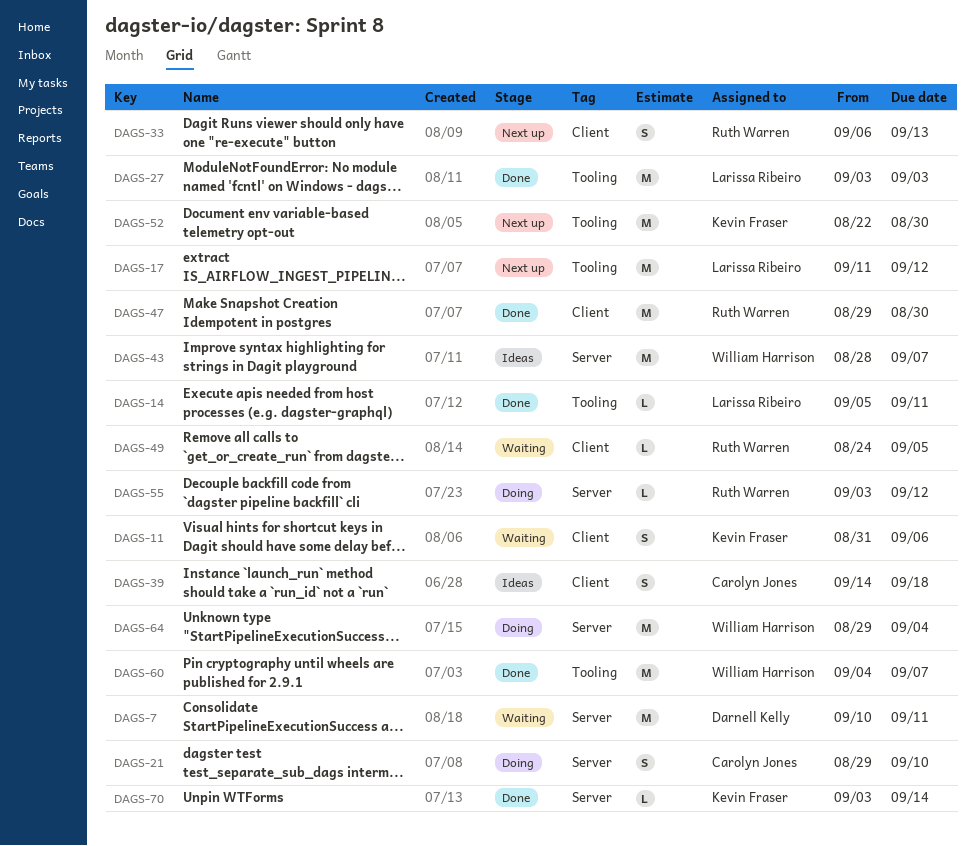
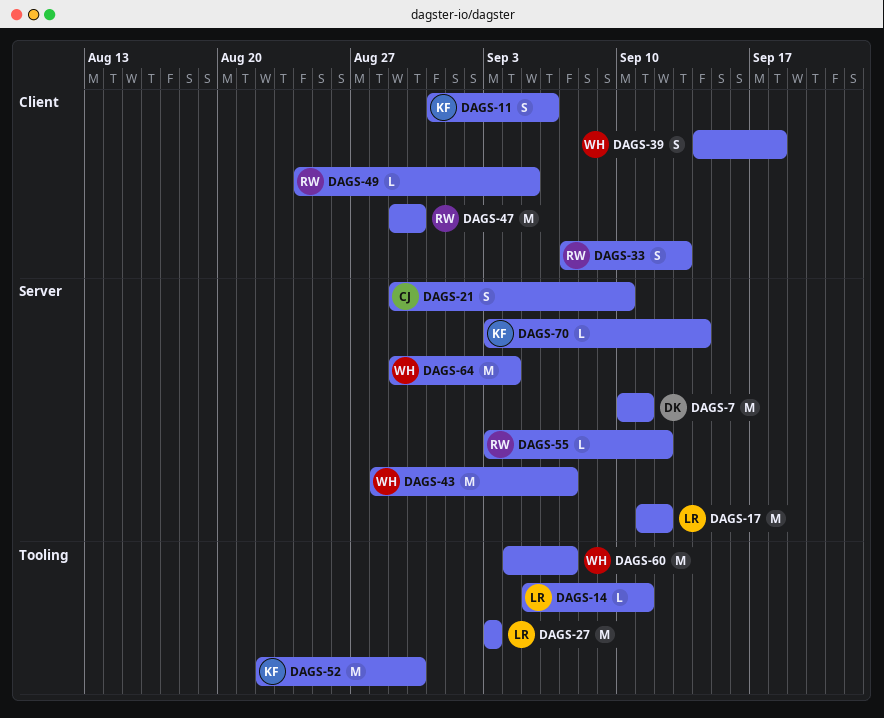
DAGS-17, label: Tooling -> Server
DAGS-33, start: Sep 6 -> Sep 7
DAGS-39, owner: Carolyn Jones -> William Harrison

